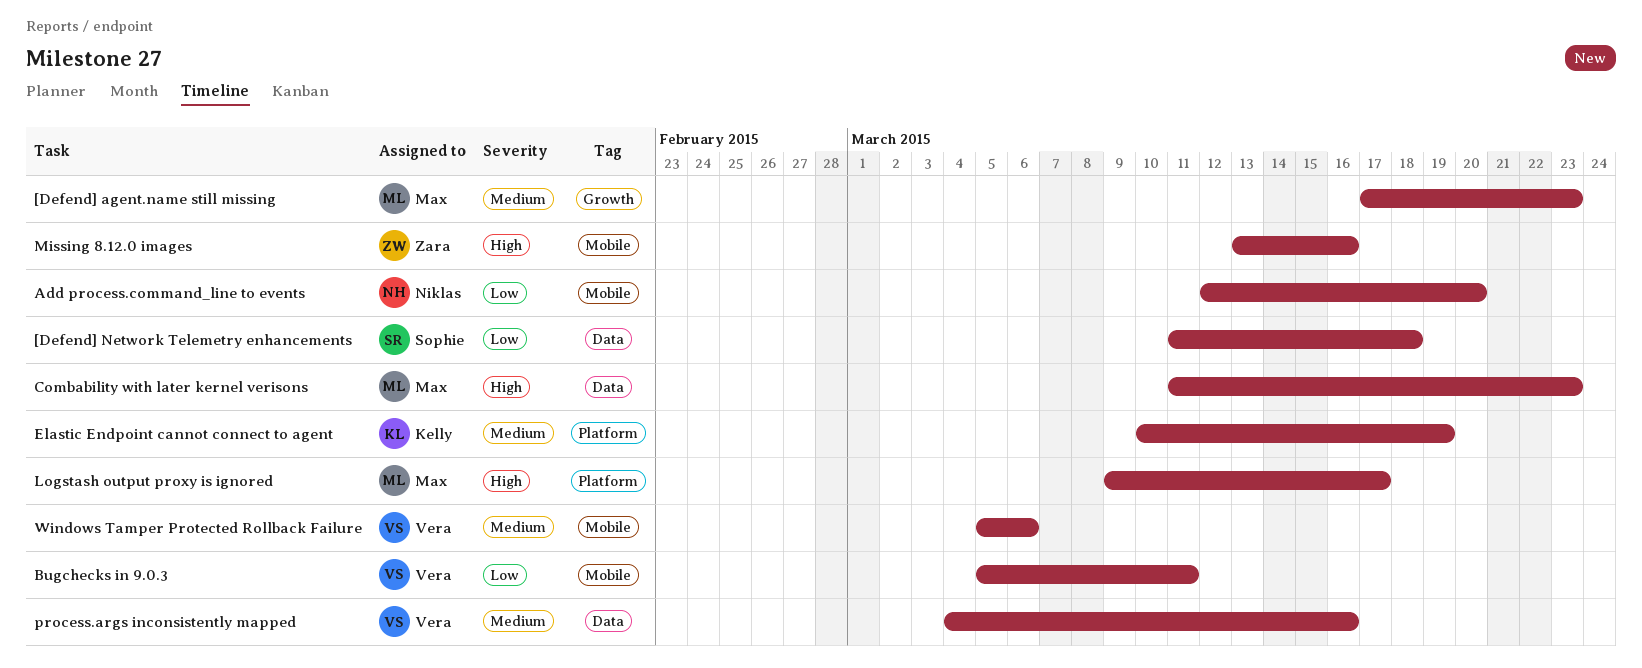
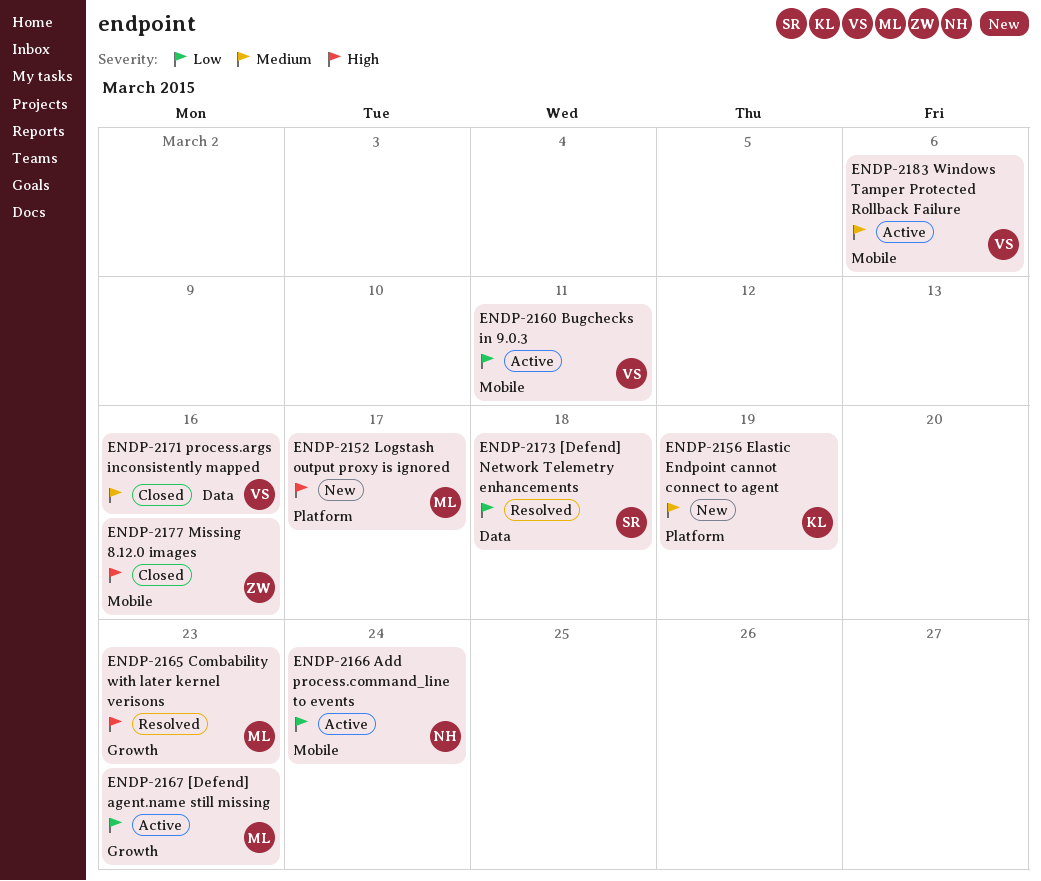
[Defend] agent.name still missing, priority: Medium -> Low
Add process.command_line to events, due: Mar 20 -> Mar 24
Combability with later kernel verisons, label: Data -> Growth

